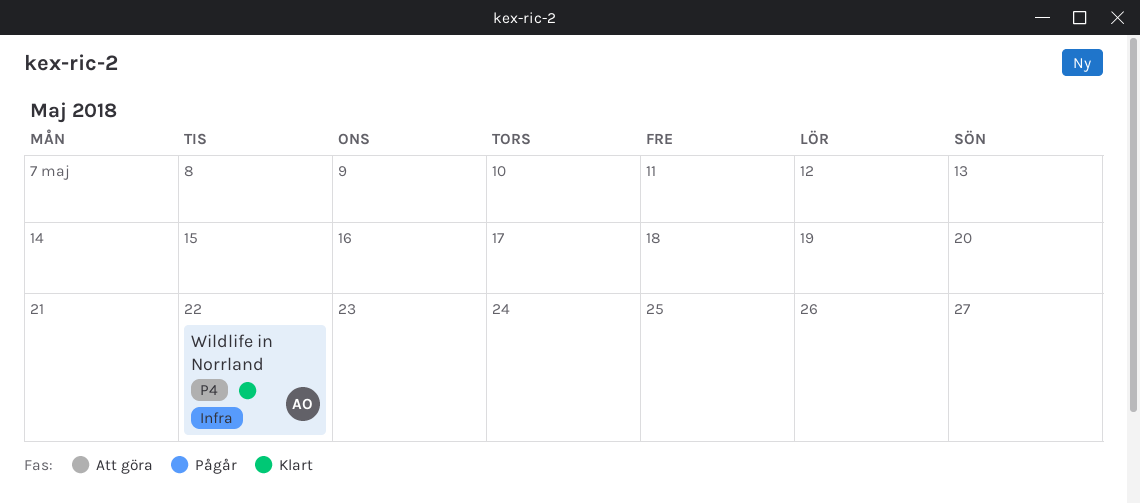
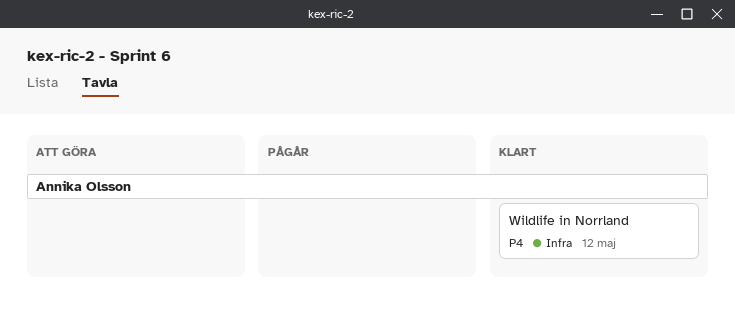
Wildlife in Norrland, due: May 22 -> May 12

